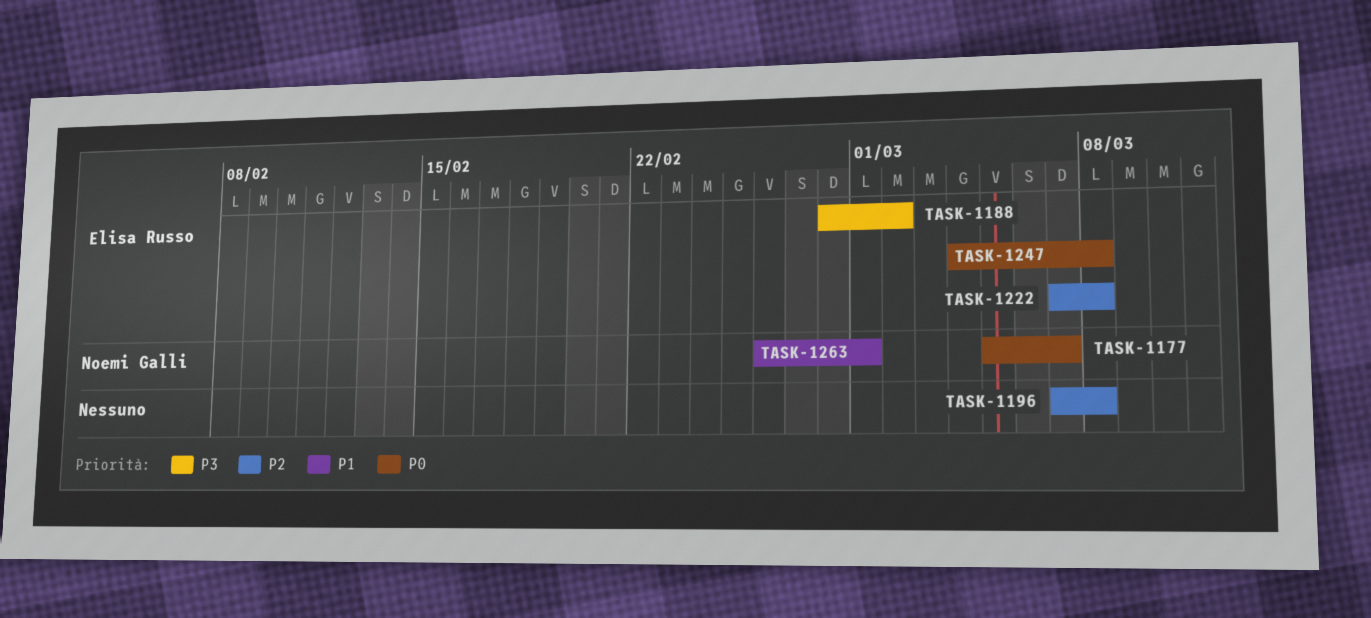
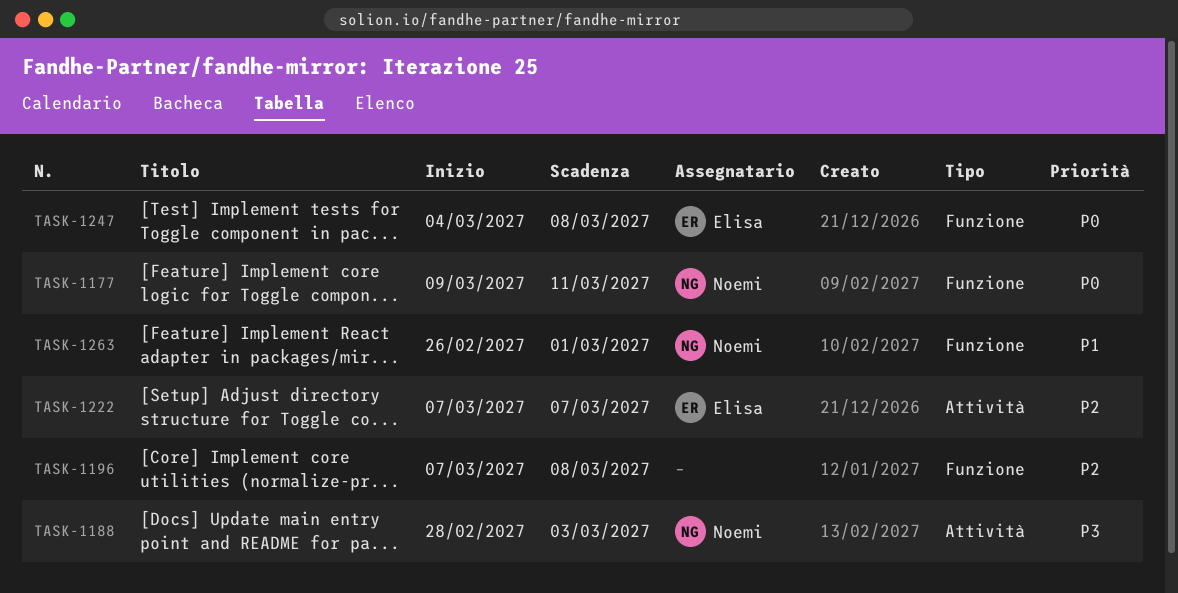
TASK-1177, start: Mar 5 -> Mar 9
TASK-1177, due: Mar 7 -> Mar 11
TASK-1188, owner: Elisa Russo -> Noemi Galli
TASK-1188, due: Mar 2 -> Mar 3
TASK-1222, due: Mar 8 -> Mar 7

